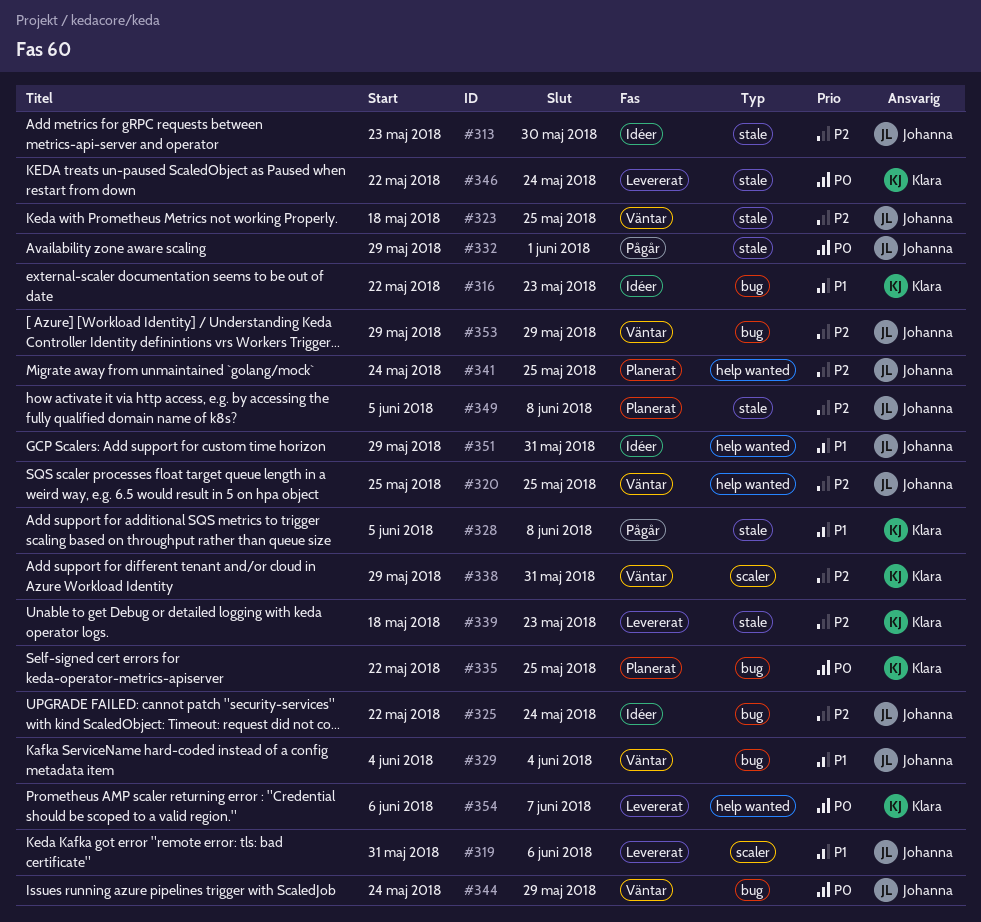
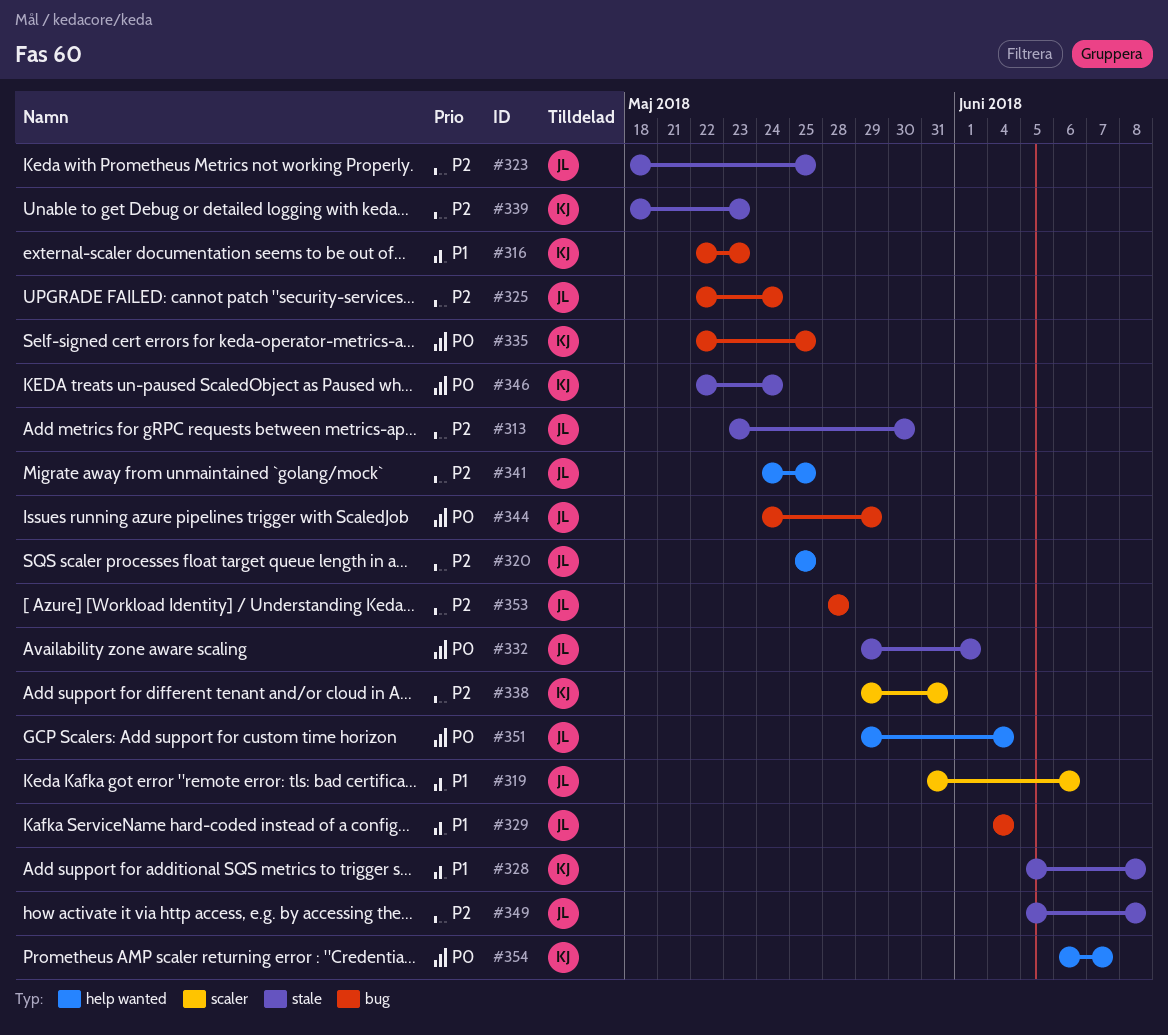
#351, priority: P1 -> P0
#351, due: May 31 -> Jun 4
#353, start: May 29 -> May 28
#353, due: May 29 -> May 28

